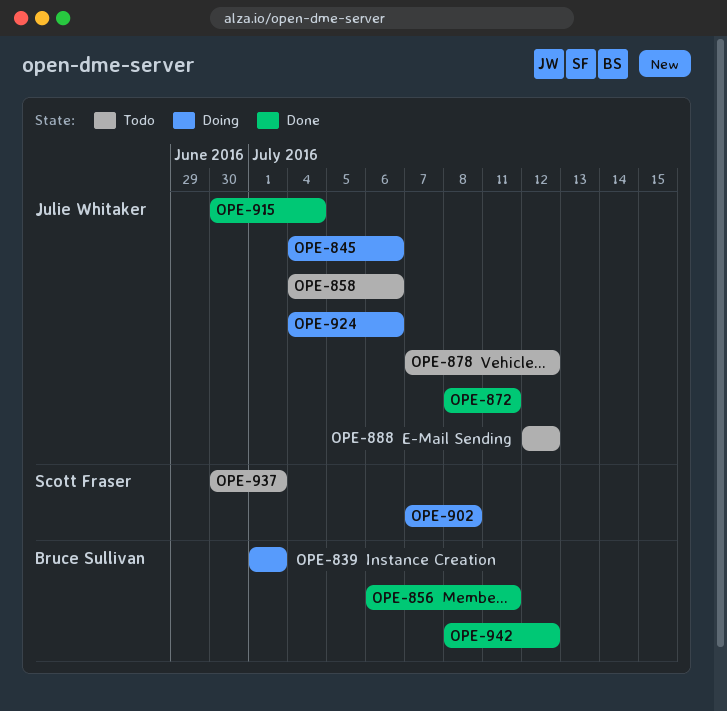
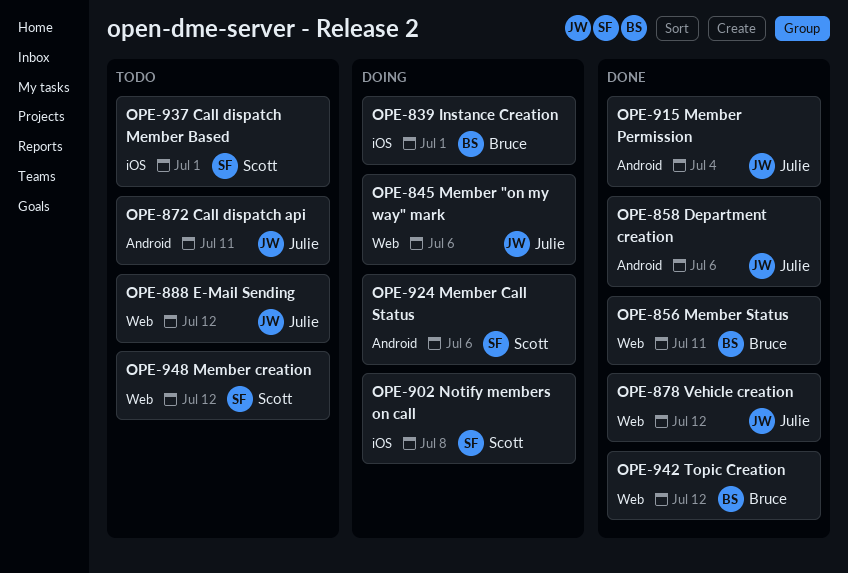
OPE-858, status: Todo -> Done
OPE-872, status: Done -> Todo
OPE-878, status: Todo -> Done
OPE-924, owner: Julie Whitaker -> Scott Fraser
OPE-948: none -> present

